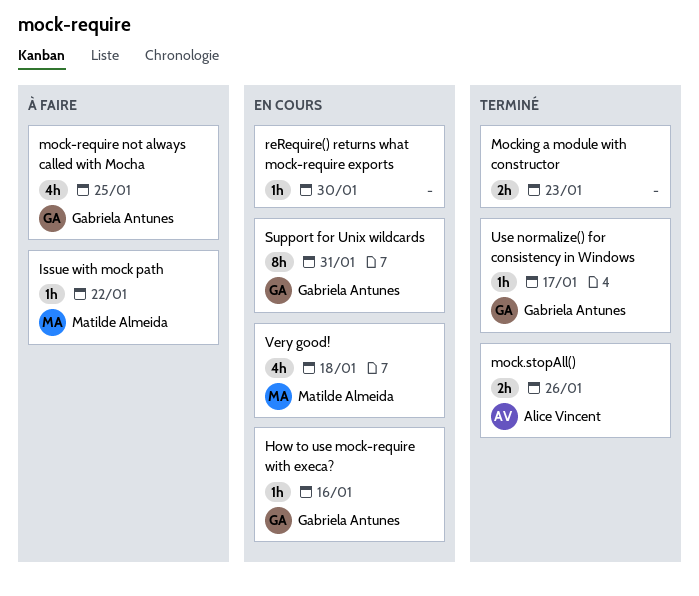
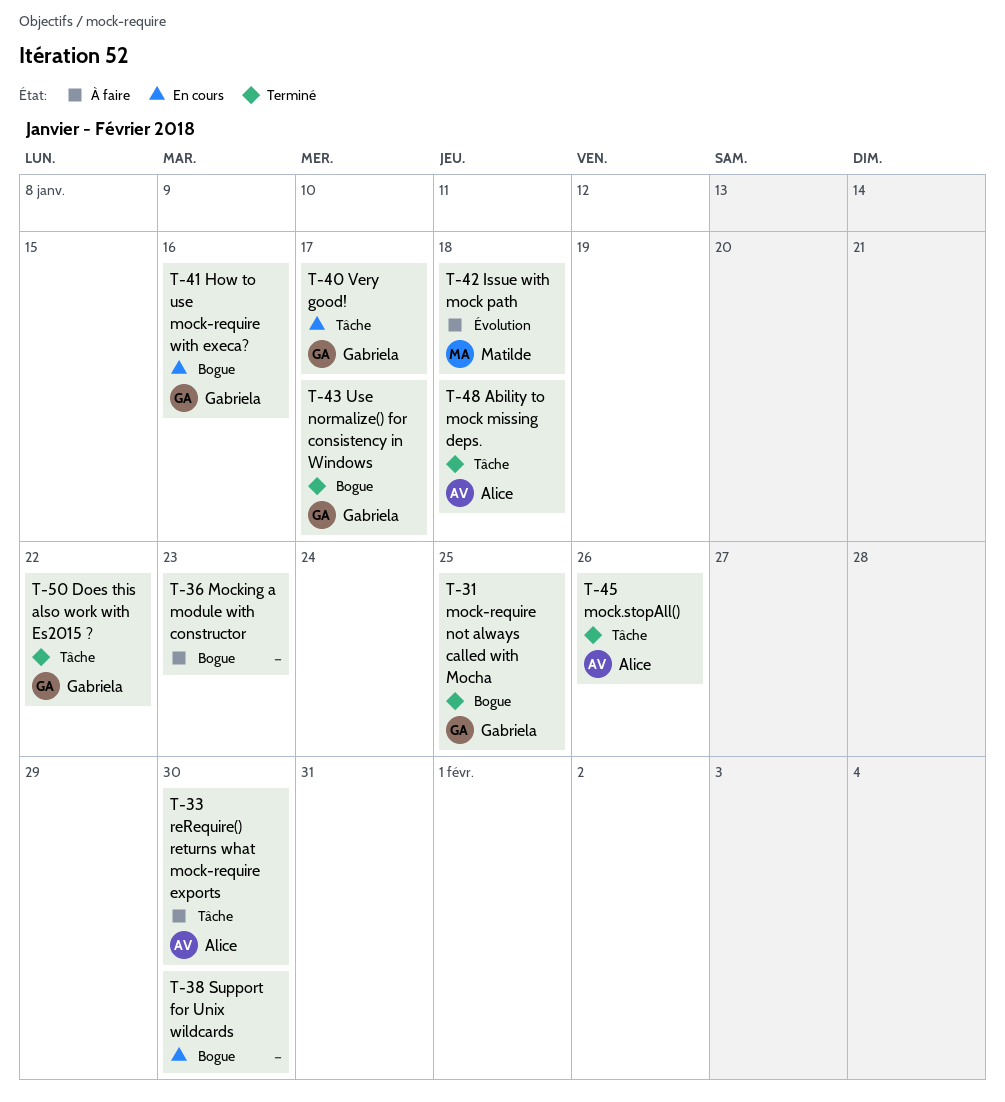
Ability to mock missing deps.: none -> present
Does this also work with Es2015 ?: none -> present
Issue with mock path, due: Jan 22 -> Jan 18
mock-require not always called with Mocha, status: À faire -> Terminé
Mocking a module with constructor, status: Terminé -> À faire
reRequire() returns what mock-require exports, status: En cours -> À faire
reRequire() returns what mock-require exports, owner: none -> Alice Vincent
Support for Unix wildcards, owner: Gabriela Antunes -> none
Support for Unix wildcards, due: Jan 31 -> Jan 30
Very good!, owner: Matilde Almeida -> Gabriela Antunes
Very good!, due: Jan 18 -> Jan 17

